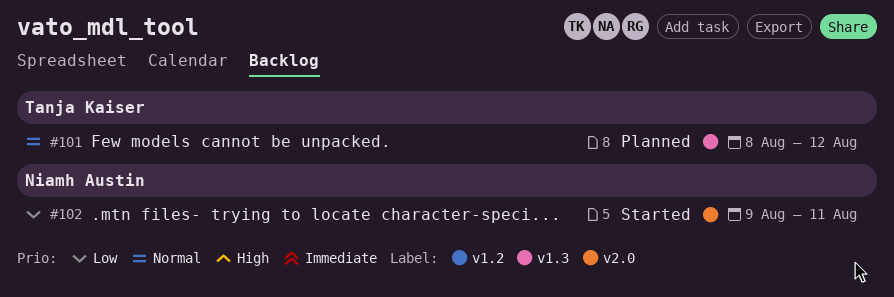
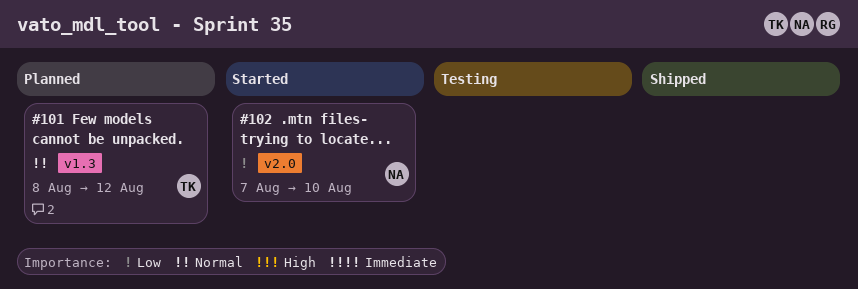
#102, start: Aug 9 -> Aug 7
#102, due: Aug 11 -> Aug 10

